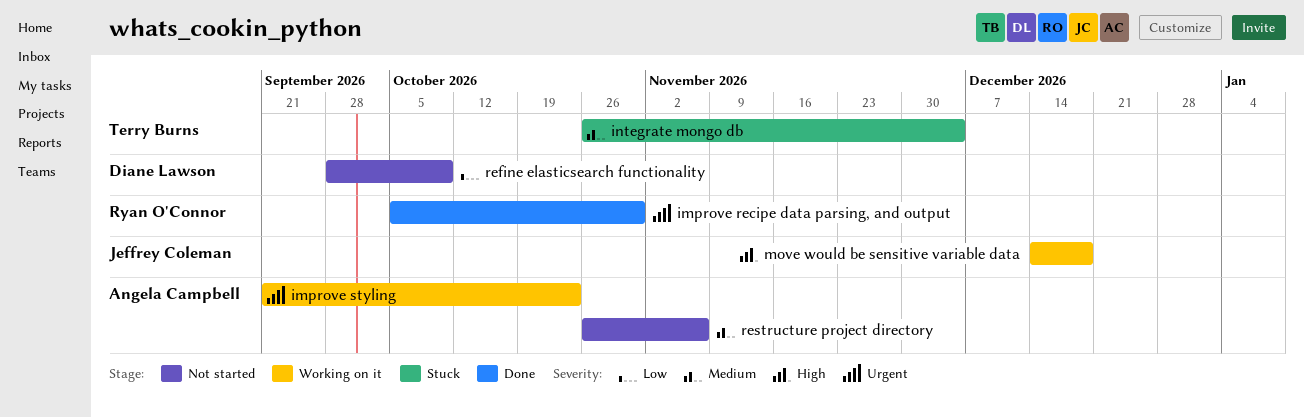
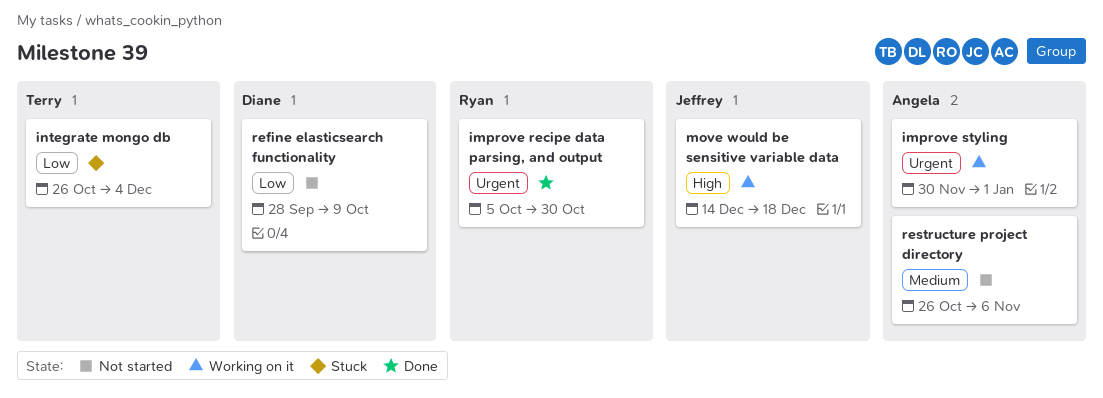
improve styling, start: Sep 21 -> Nov 30
improve styling, due: Oct 23 -> Jan 1
integrate mongo db, priority: Medium -> Low

